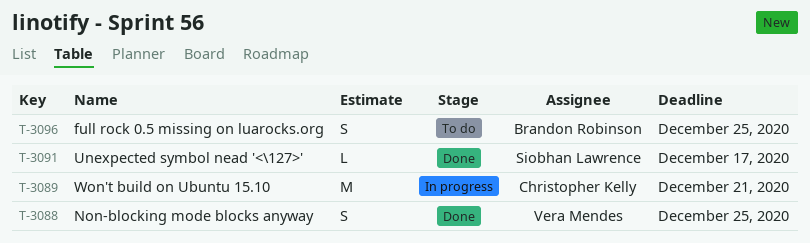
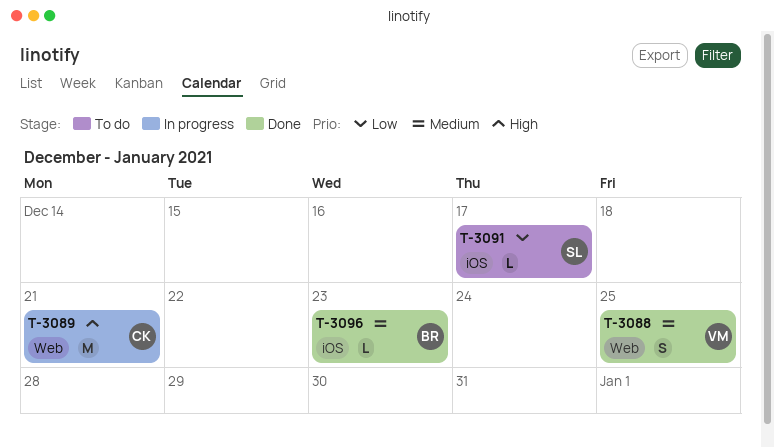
T-3091, status: Done -> To do
T-3096, status: To do -> Done
T-3096, estimate: S -> L
T-3096, due: Dec 25 -> Dec 23

